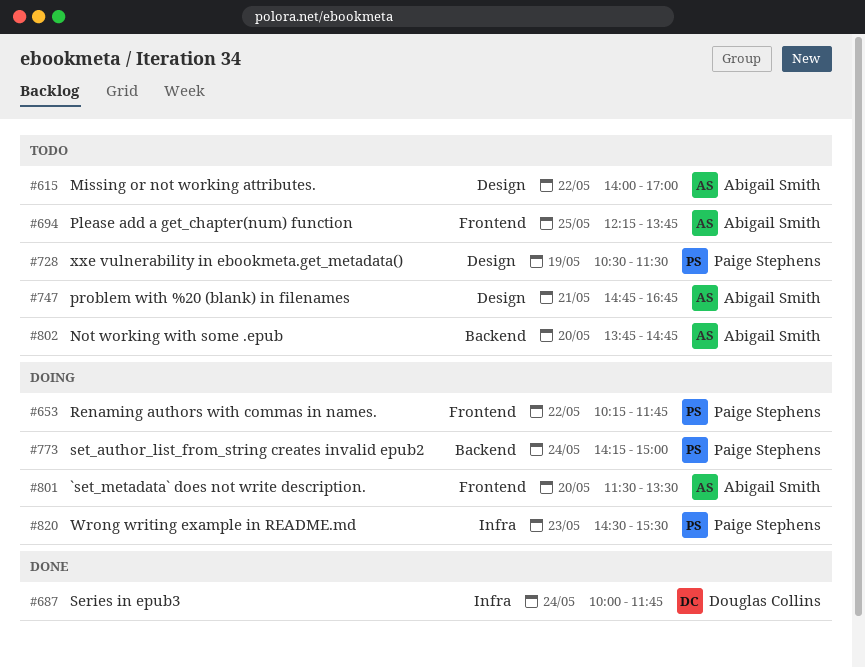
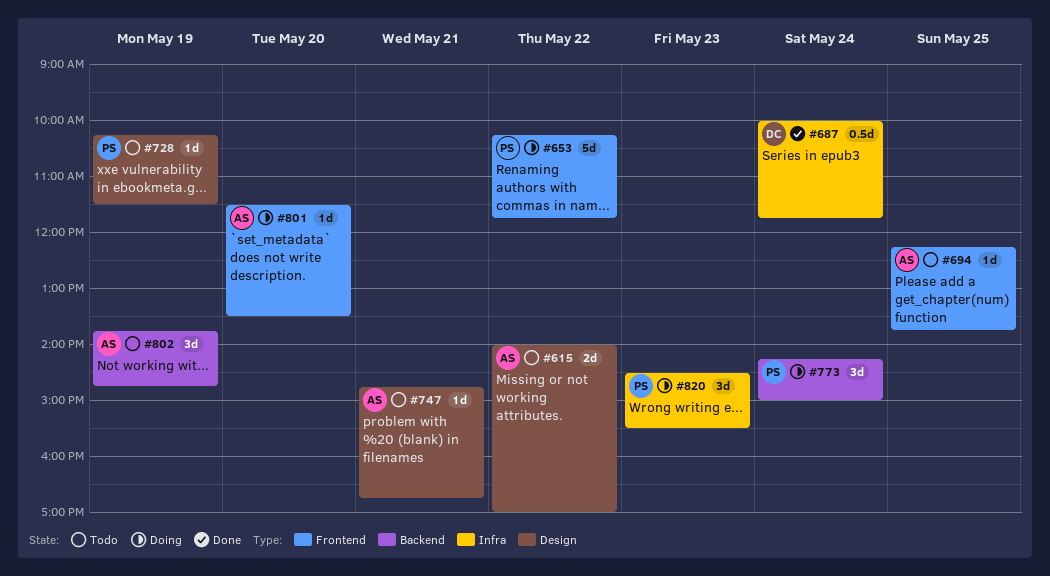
#728, begins: 10:30 -> 10:15
#802, day: May 20 -> May 19

